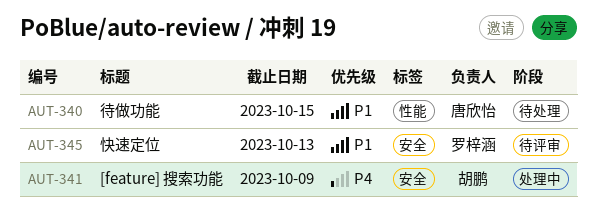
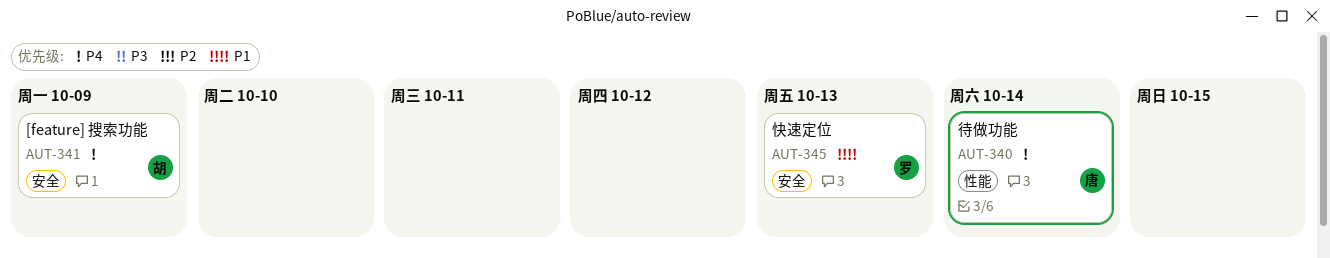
AUT-340, priority: P1 -> P4
AUT-340, due: Oct 15 -> Oct 14

